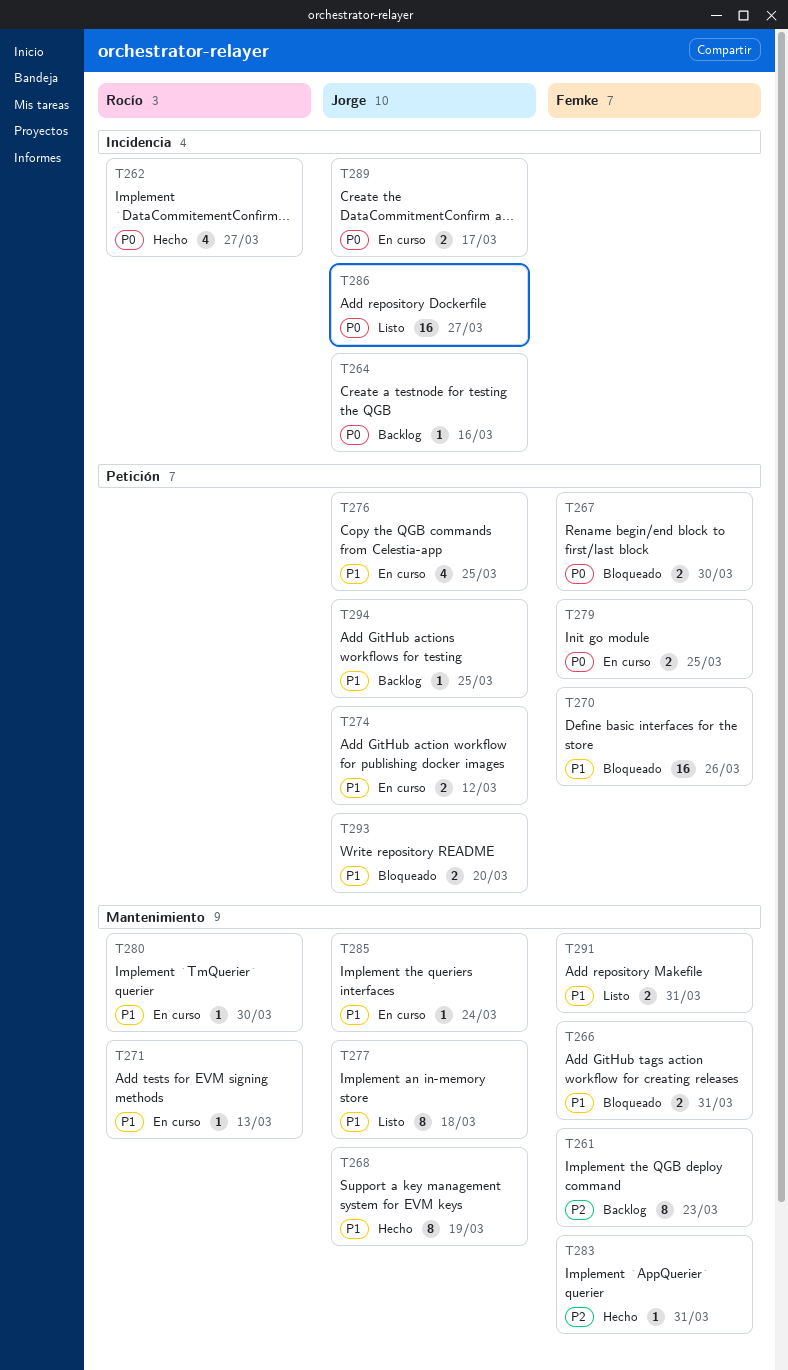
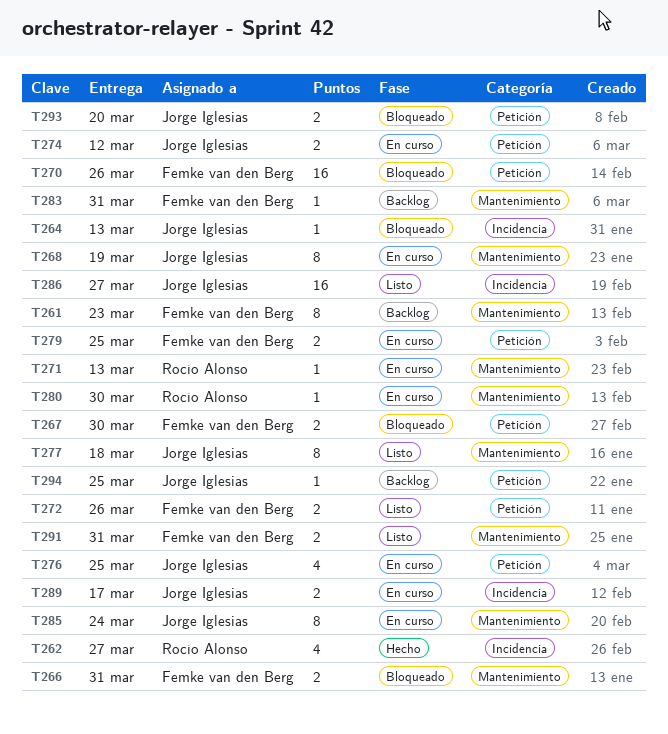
T264, status: Backlog -> Bloqueado
T264, due: Mar 16 -> Mar 13
T268, status: Hecho -> En curso
T272: none -> present
T283, status: Hecho -> Backlog
T285, estimate: 1 -> 8

